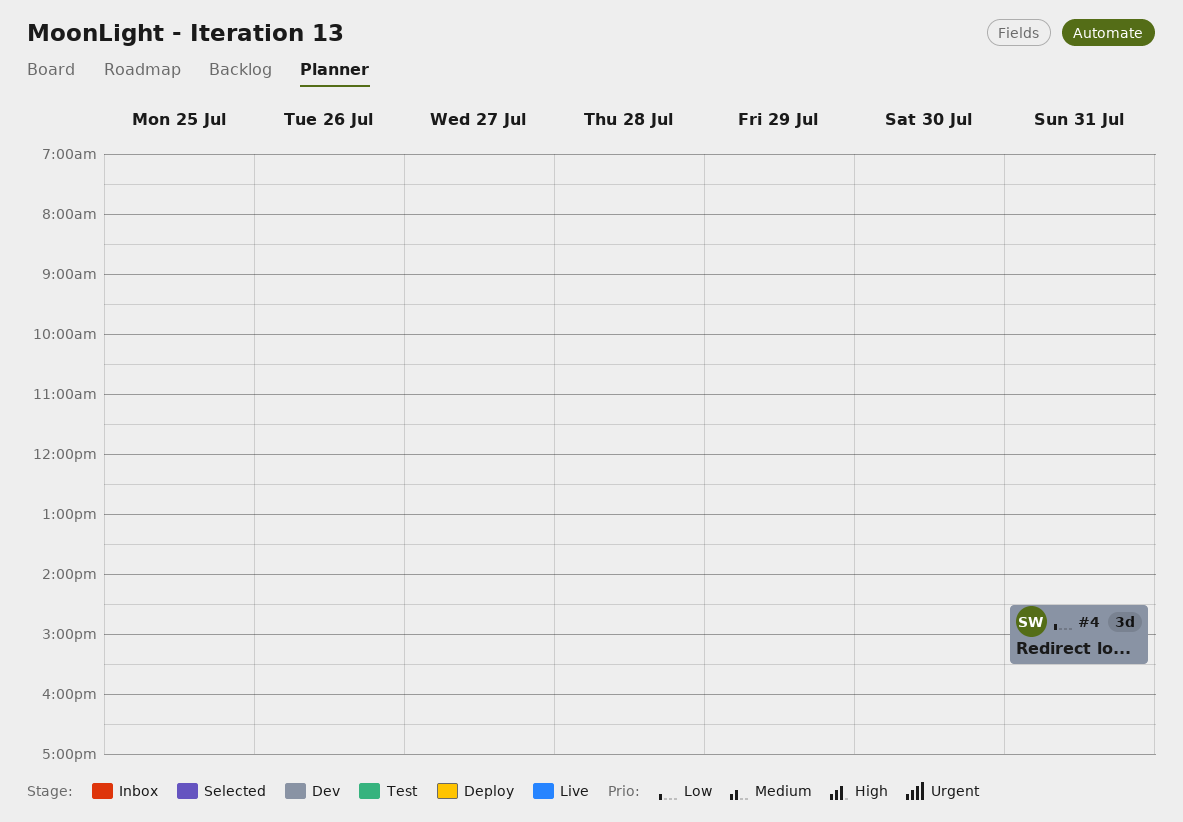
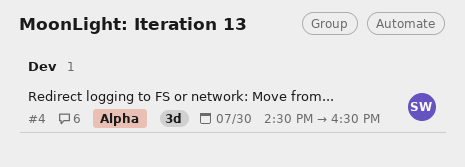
#4, day: Jul 31 -> Jul 30
#4, ends: 15:30 -> 16:30

